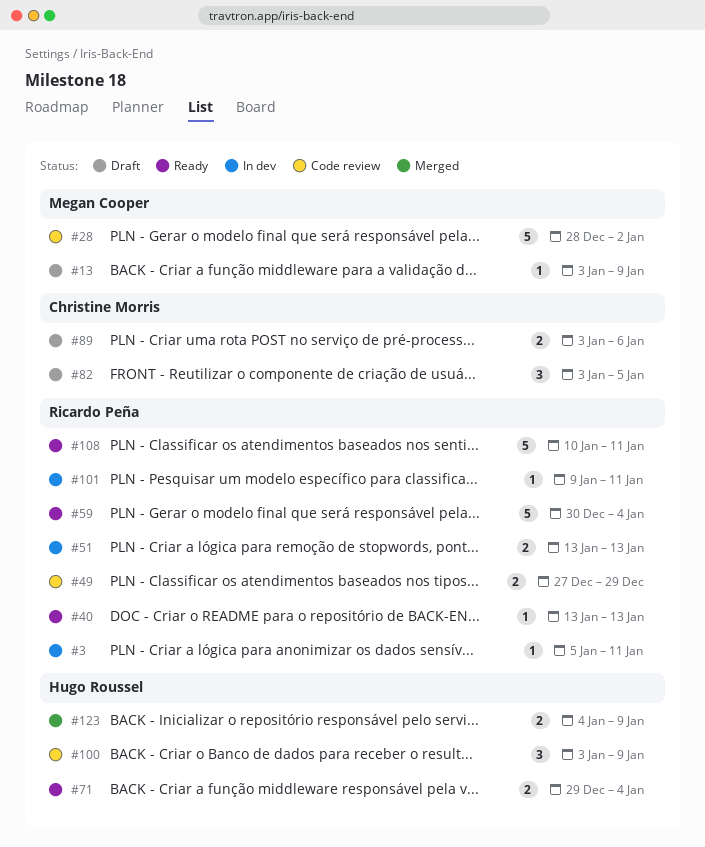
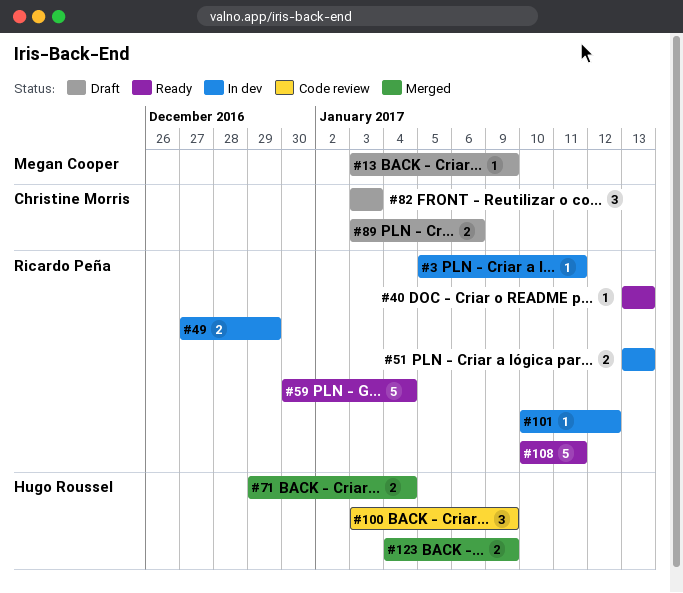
#28: present -> none
#49, status: Code review -> In dev
#71, status: Ready -> Merged
#82, due: Jan 5 -> Jan 3
#101, start: Jan 9 -> Jan 10
#101, due: Jan 11 -> Jan 12

